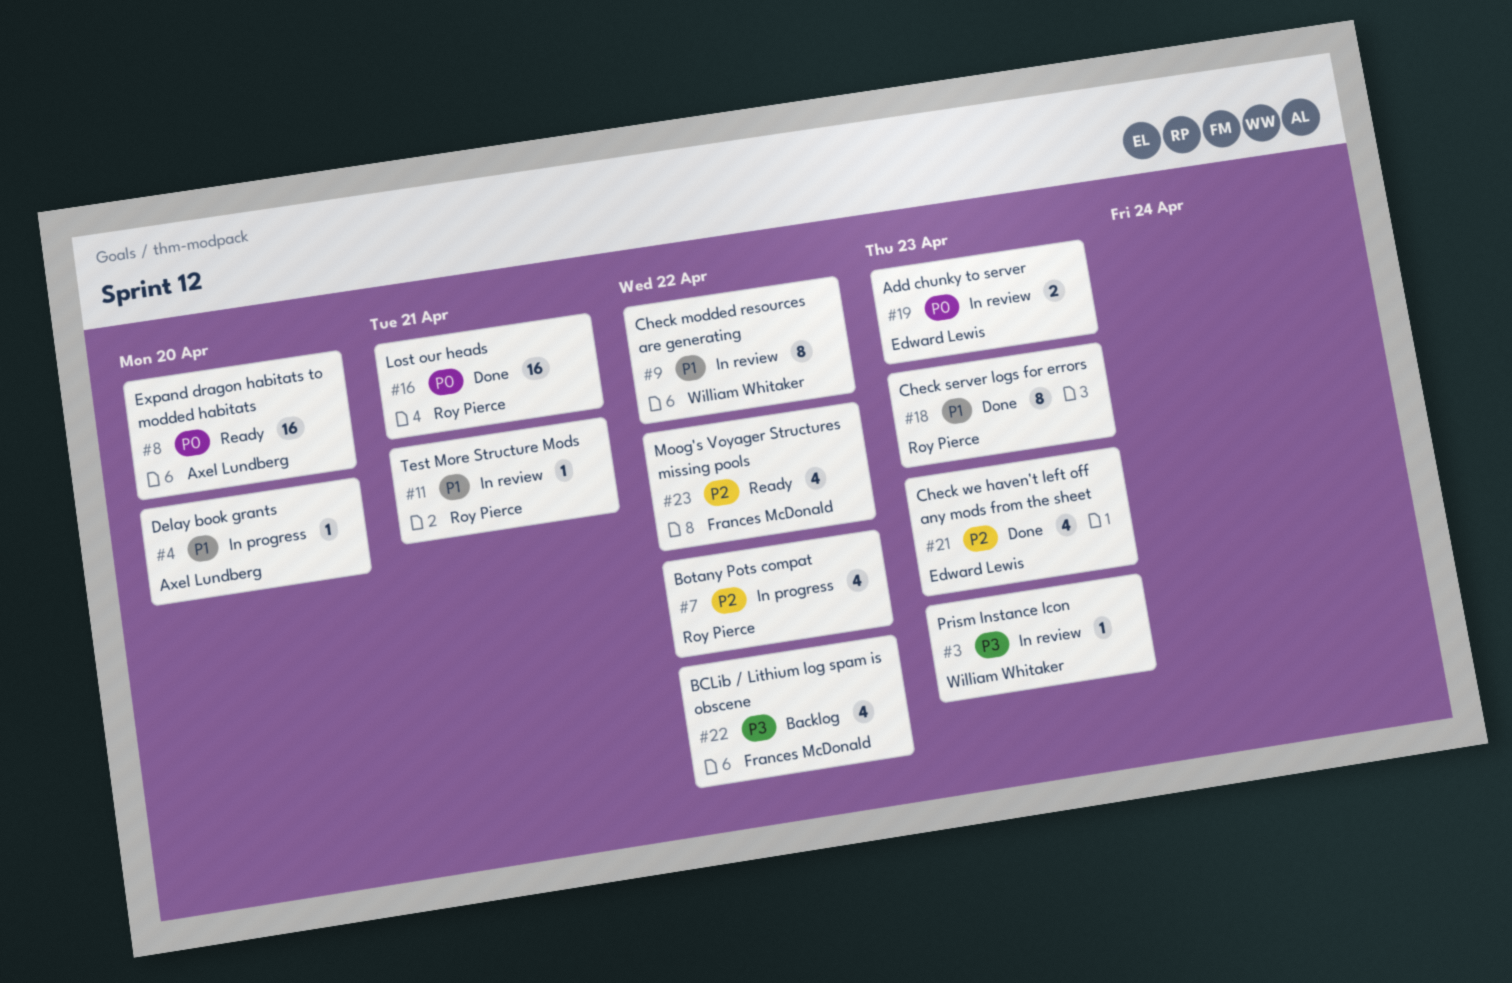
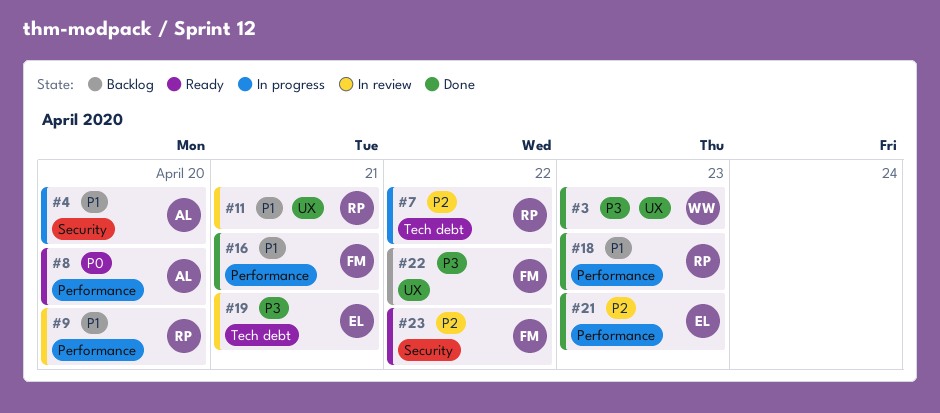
#3, status: In review -> Done
#9, owner: William Whitaker -> Roy Pierce
#9, due: Apr 22 -> Apr 20
#16, owner: Roy Pierce -> Frances McDonald
#16, priority: P0 -> P1
#19, priority: P0 -> P3
#19, due: Apr 23 -> Apr 21

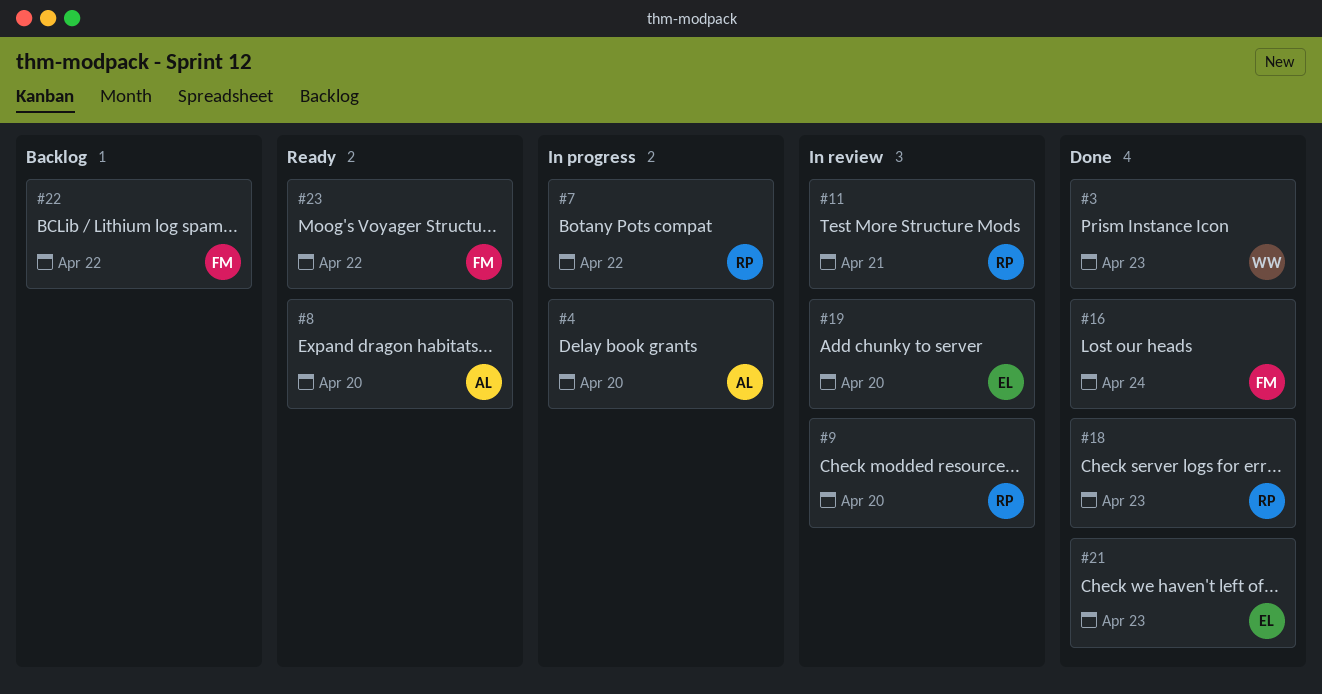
#16, due: Apr 21 -> Apr 24
#19, due: Apr 21 -> Apr 20

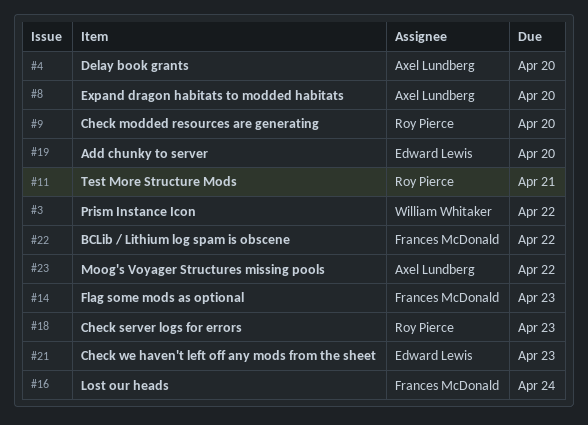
#3, due: Apr 23 -> Apr 22
#7: present -> none
#14: none -> present
#23, owner: Frances McDonald -> Axel Lundberg

